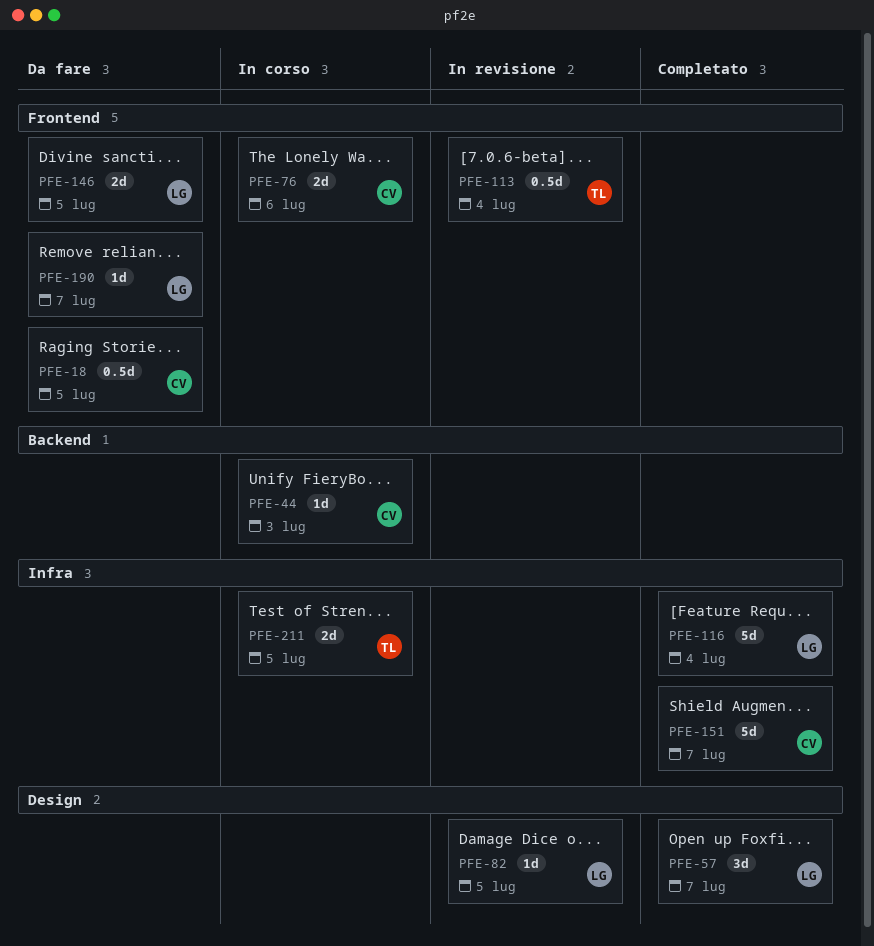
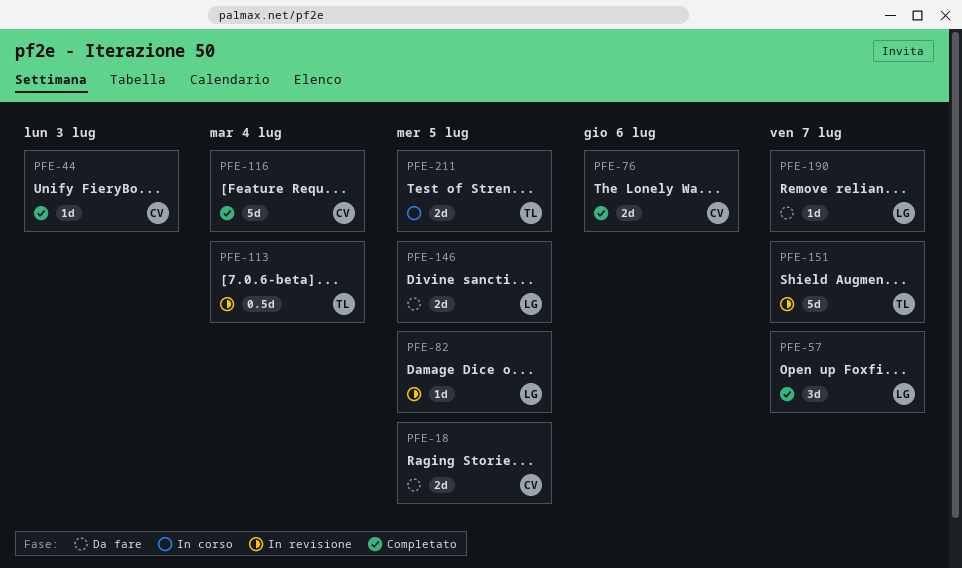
PFE-18, estimate: 0.5d -> 2d
PFE-44, status: In corso -> Completato
PFE-76, status: In corso -> Completato
PFE-116, owner: LG -> CV
PFE-151, status: Completato -> In revisione
PFE-151, owner: CV -> TL

